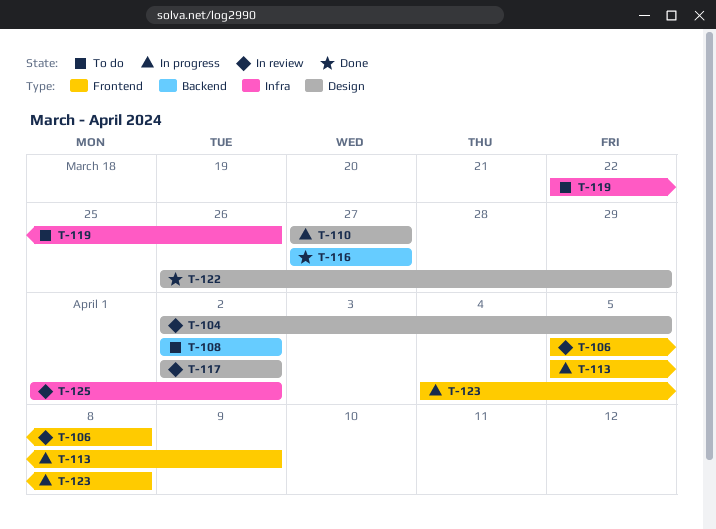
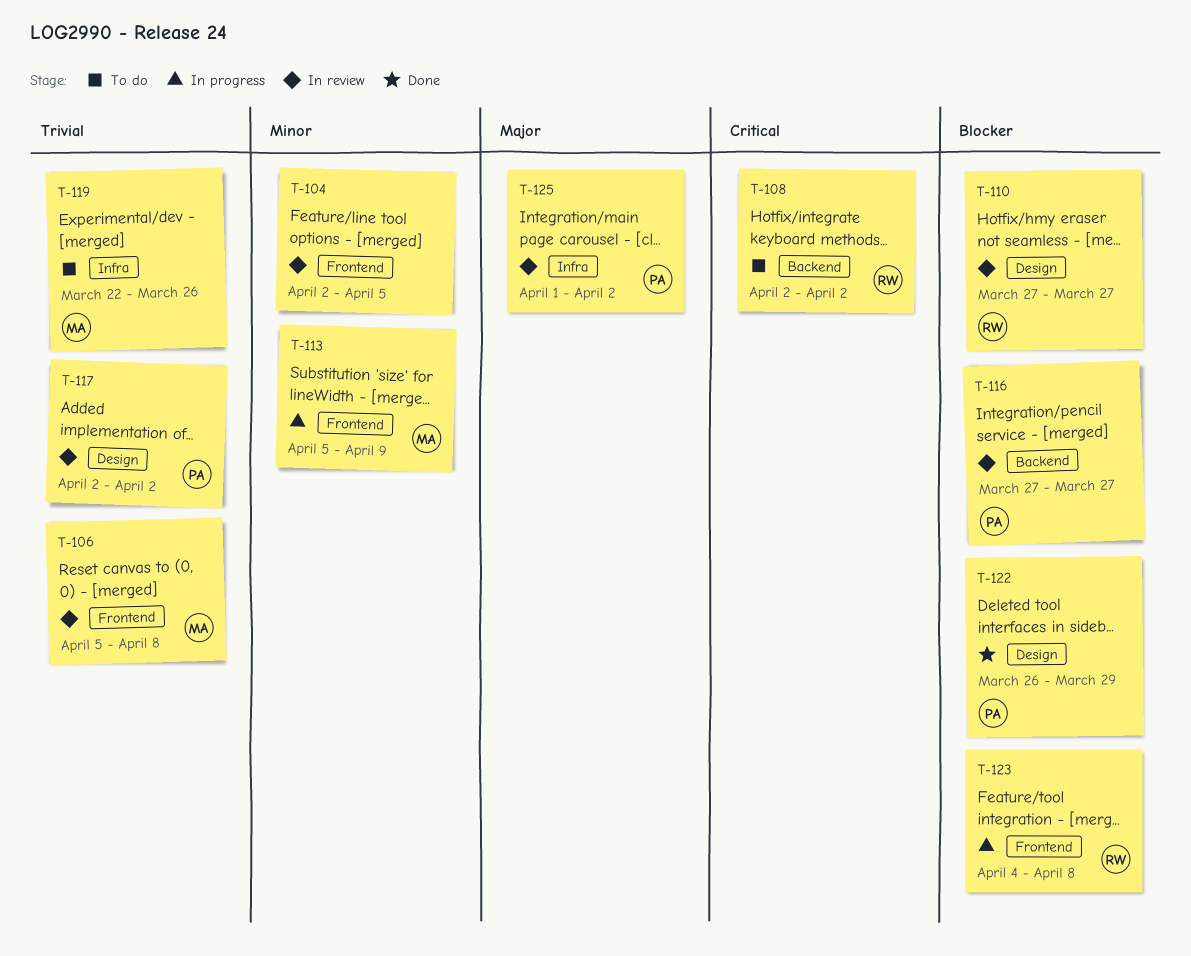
T-104, label: Design -> Frontend
T-110, status: In progress -> In review
T-116, status: Done -> In review

